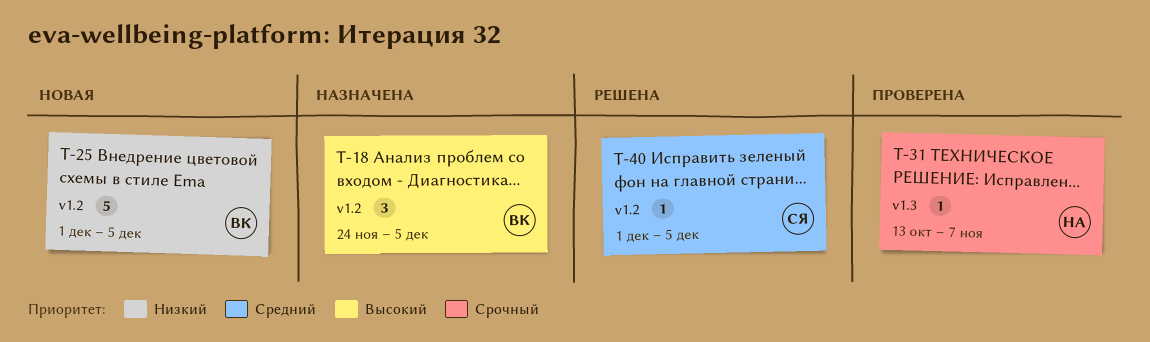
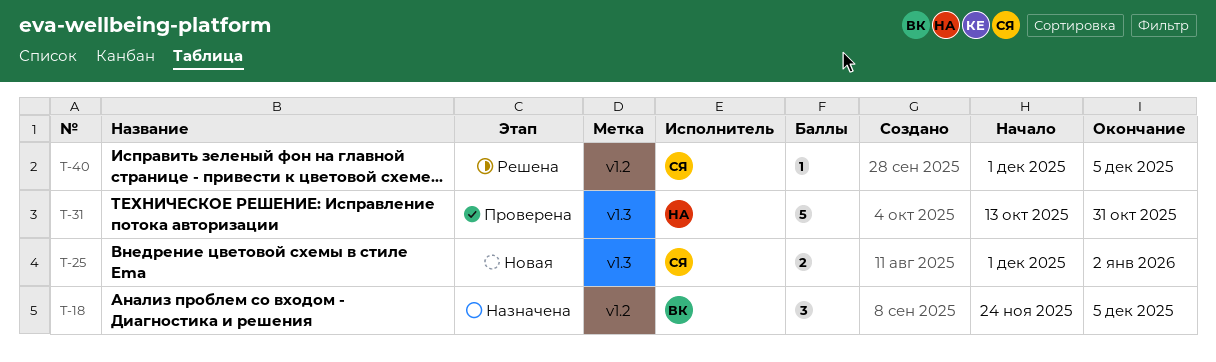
T-25, owner: ВК -> СЯ
T-25, label: v1.2 -> v1.3
T-25, estimate: 5 -> 2
T-25, due: Dec 5 -> Jan 2
T-31, estimate: 1 -> 5
T-31, due: Nov 7 -> Oct 31

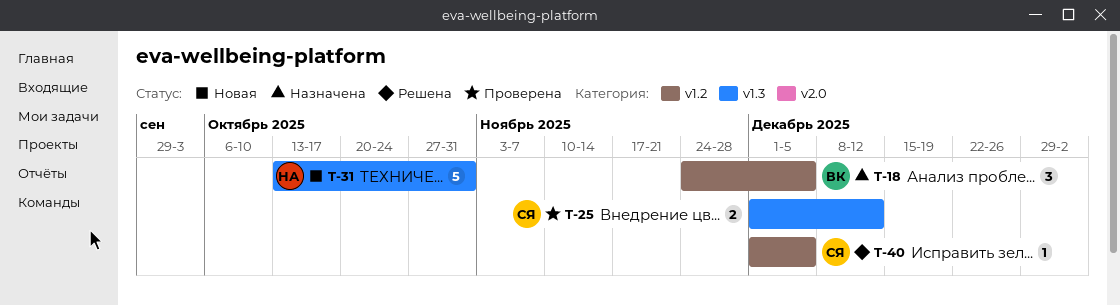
T-25, status: Новая -> Проверена
T-25, due: Jan 2 -> Dec 12
T-31, status: Проверена -> Новая

